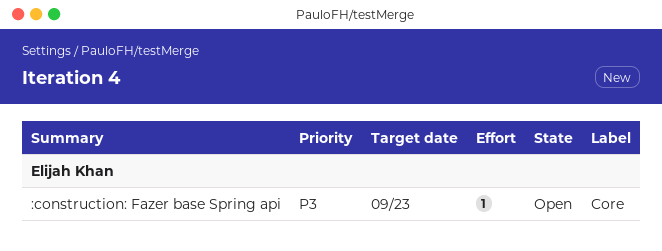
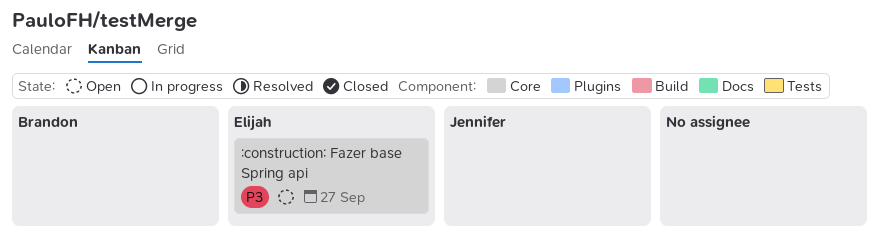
:construction: Fazer base Spring api, due: Sep 23 -> Sep 27

